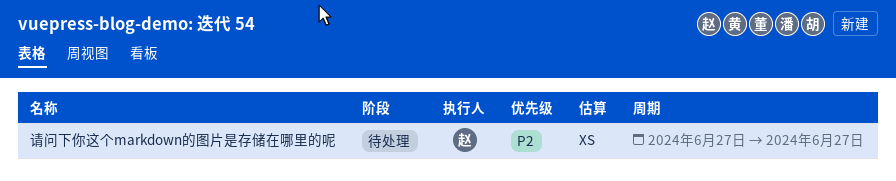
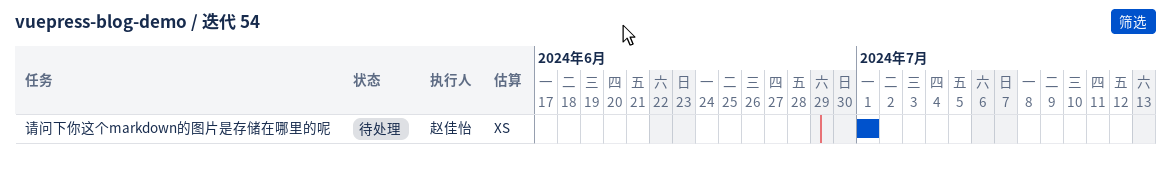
请问下你这个markdown的图片是存储在哪里的呢, start: Jun 27 -> Jul 1
请问下你这个markdown的图片是存储在哪里的呢, due: Jun 27 -> Jul 1

